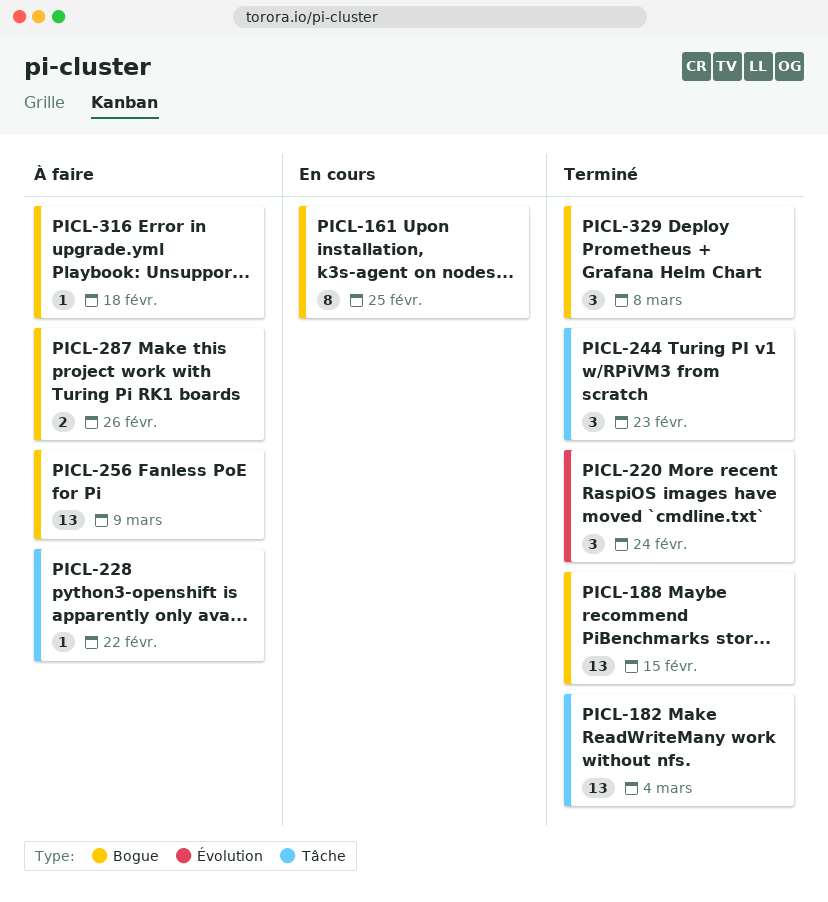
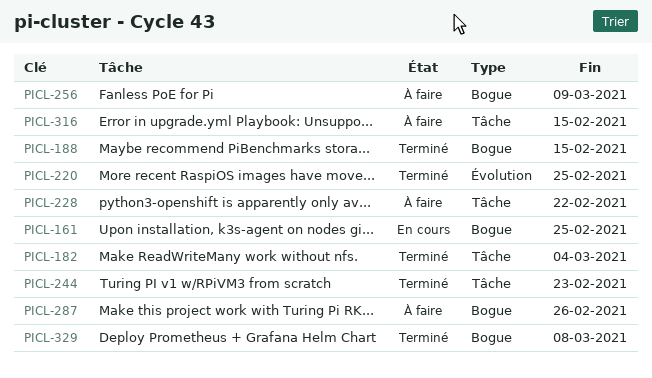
PICL-220, due: Feb 24 -> Feb 25
PICL-316, label: Bogue -> Tâche
PICL-316, due: Feb 18 -> Feb 15

